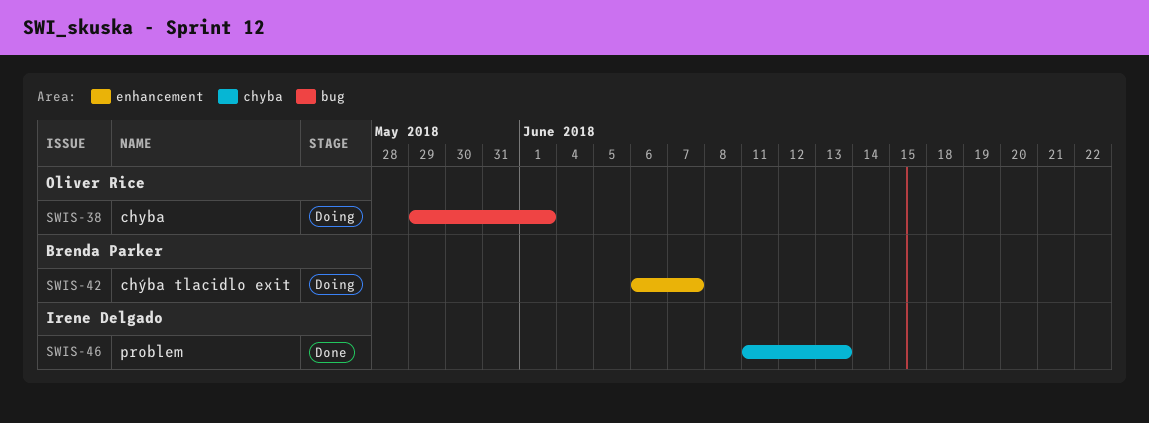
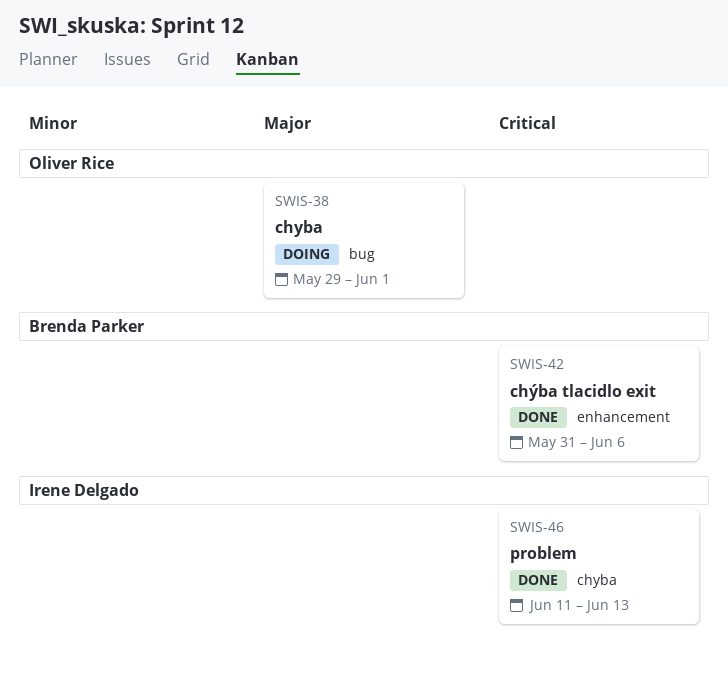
SWIS-42, status: Doing -> Done
SWIS-42, start: Jun 6 -> May 31
SWIS-42, due: Jun 7 -> Jun 6

